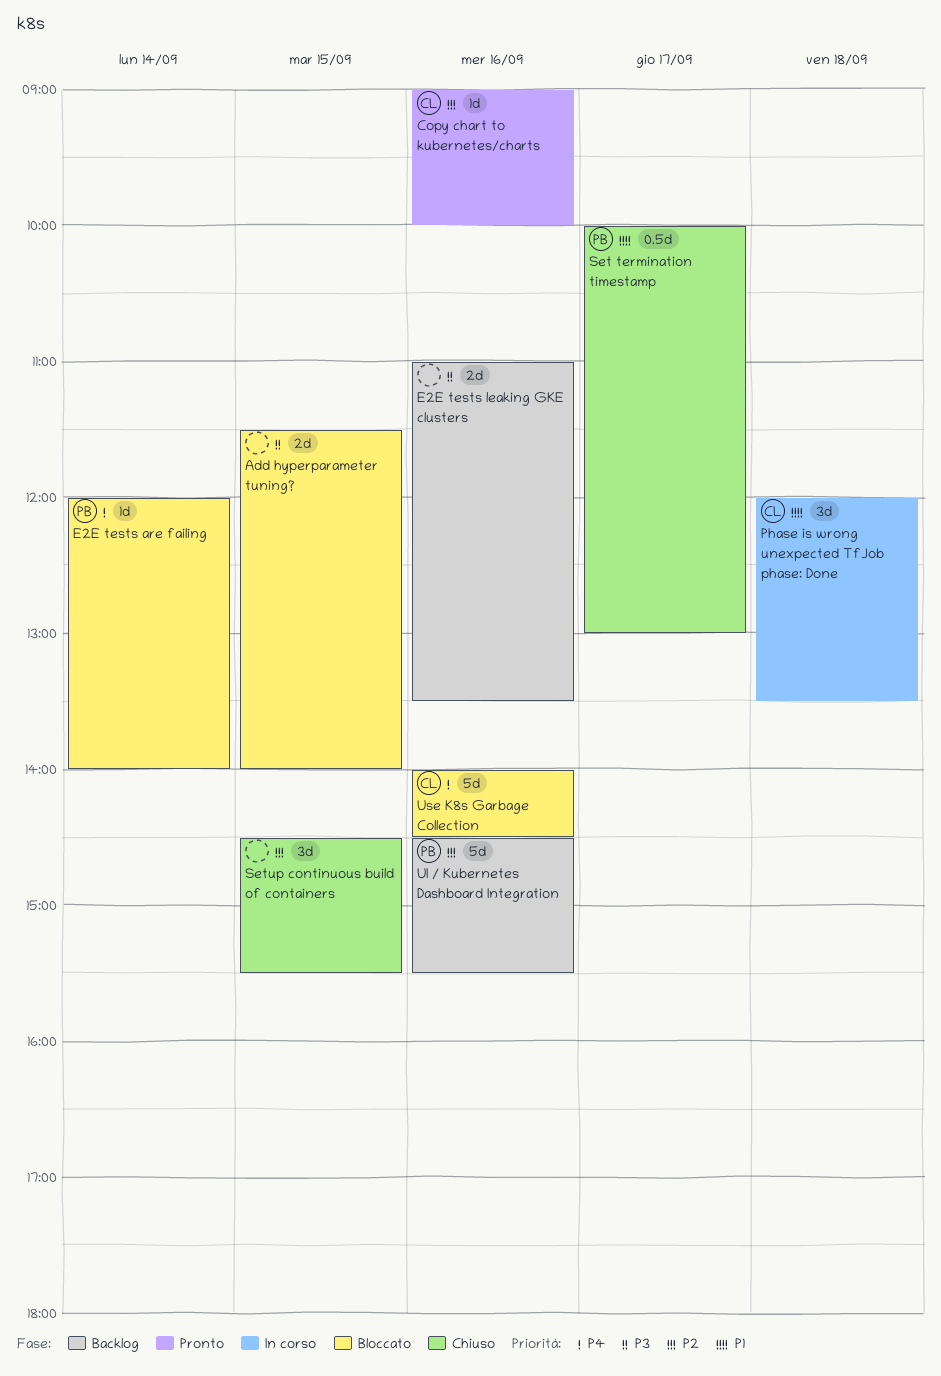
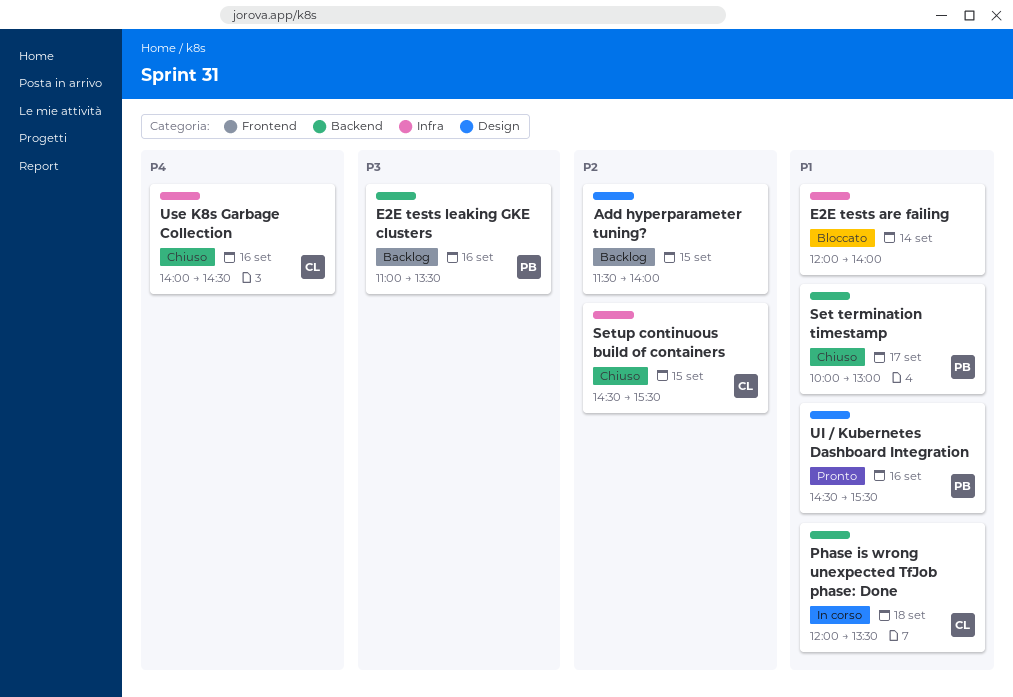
Add hyperparameter tuning?, status: Bloccato -> Backlog
Add hyperparameter tuning?, priority: P3 -> P2
Copy chart to kubernetes/charts: present -> none
E2E tests are failing, owner: PB -> none
E2E tests are failing, priority: P4 -> P1
E2E tests leaking GKE clusters, owner: none -> PB
Setup continuous build of containers, owner: none -> CL
UI / Kubernetes Dashboard Integration, status: Backlog -> Pronto
UI / Kubernetes Dashboard Integration, priority: P2 -> P1
Use K8s Garbage Collection, status: Bloccato -> Chiuso

